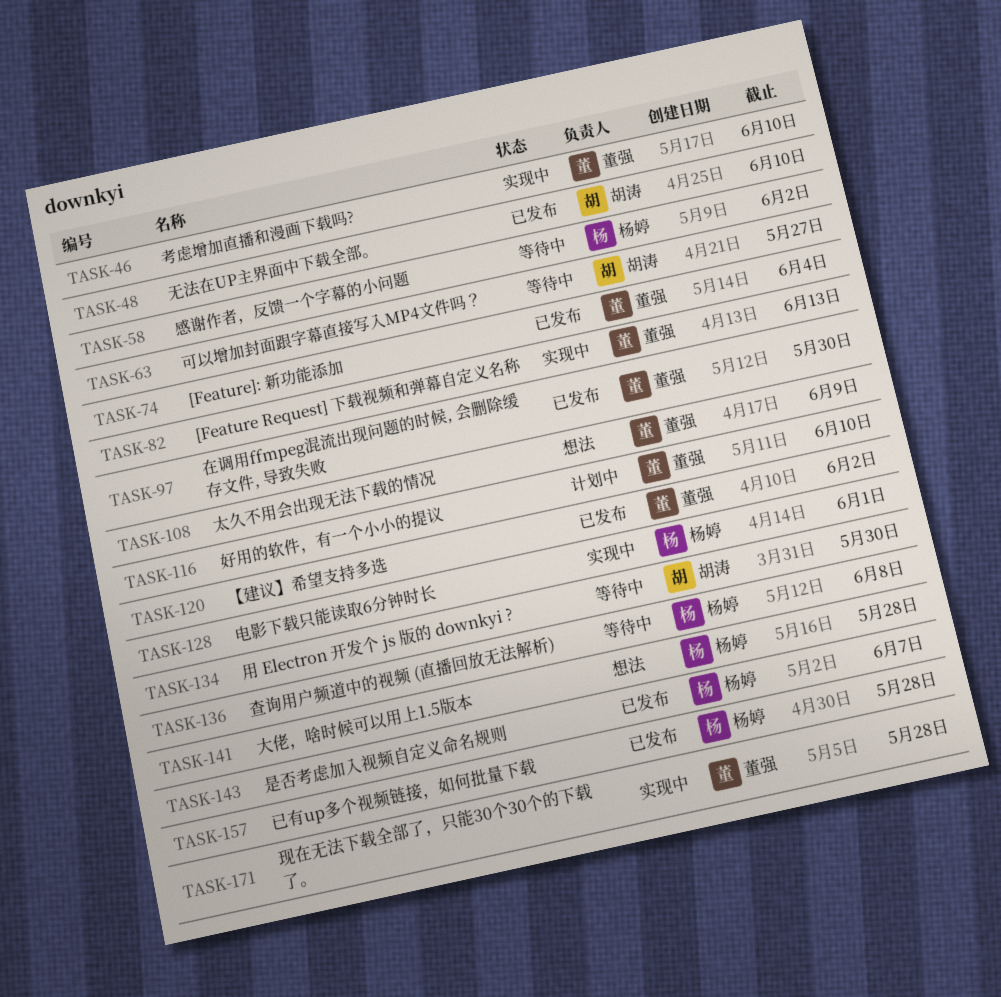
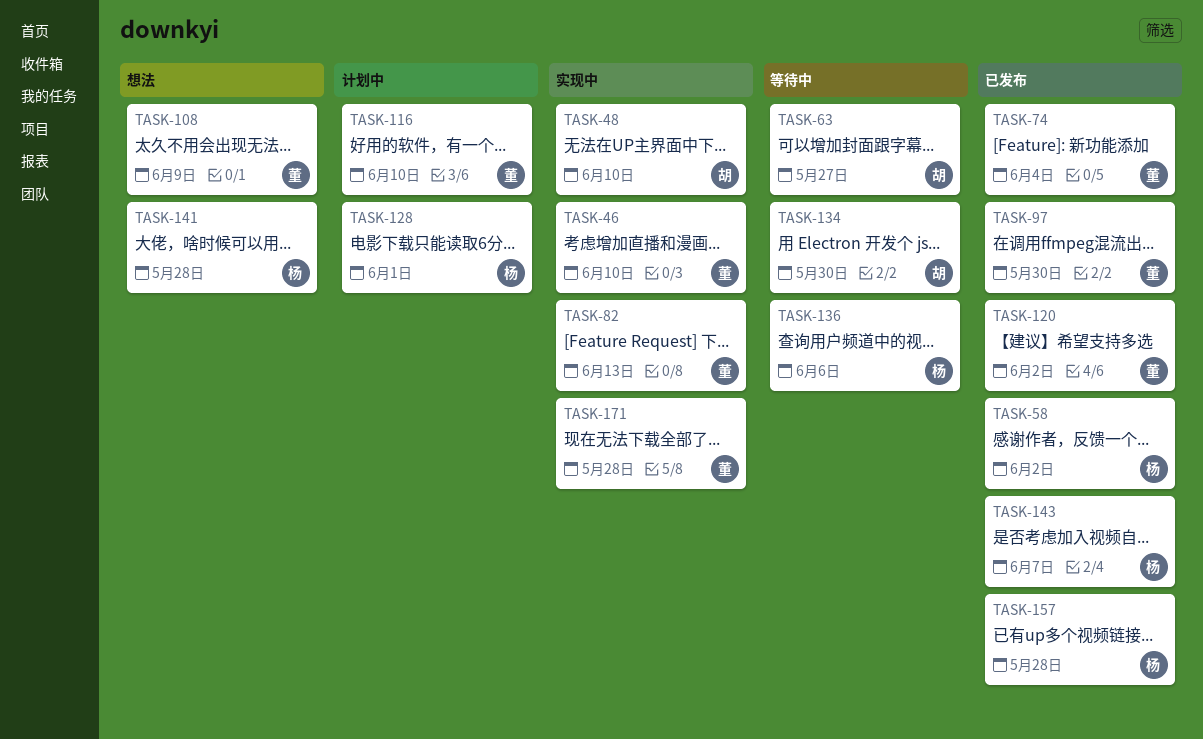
TASK-48, status: 已发布 -> 实现中
TASK-58, status: 等待中 -> 已发布
TASK-128, status: 实现中 -> 计划中
TASK-136, due: Jun 8 -> Jun 6

